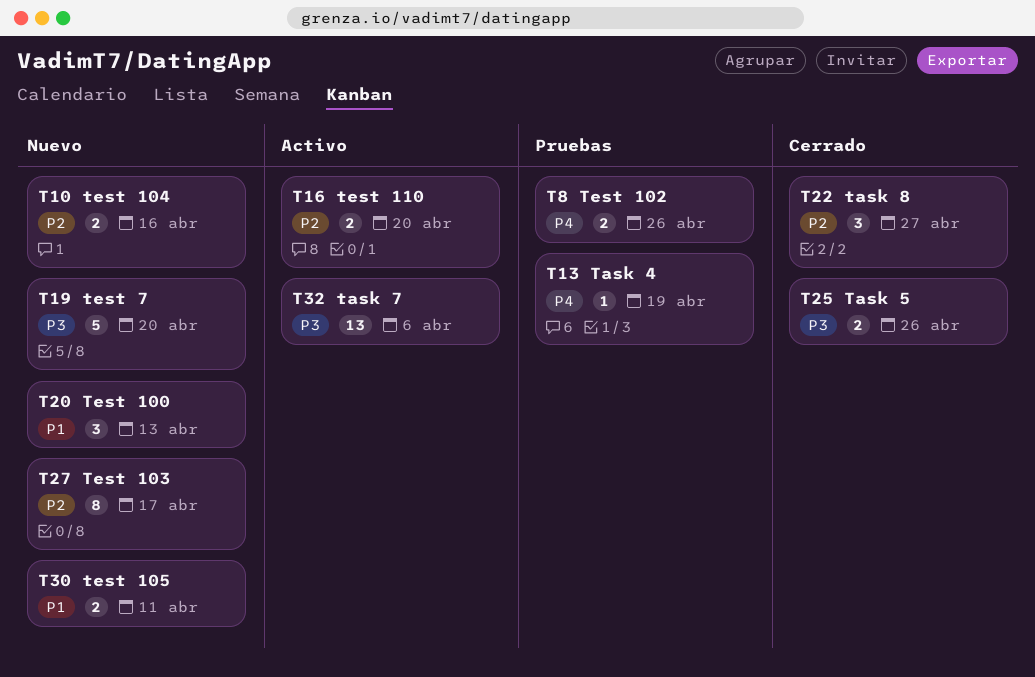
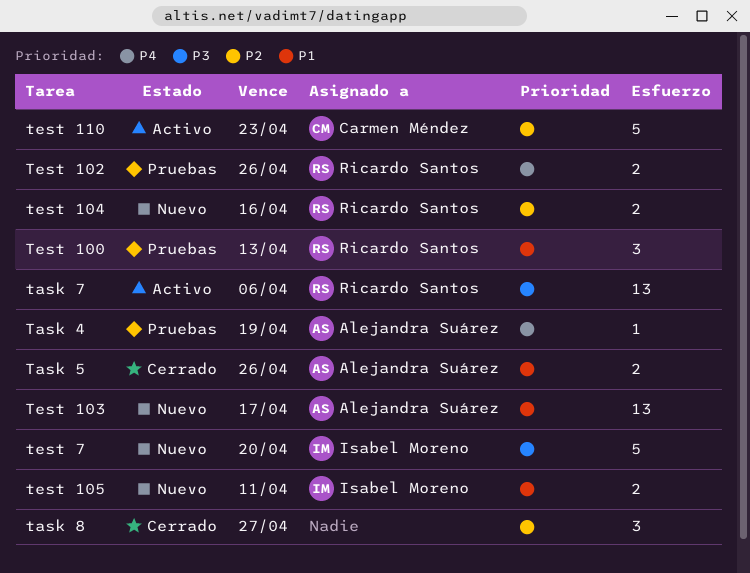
Task 5, priority: P3 -> P1
Test 100, status: Nuevo -> Pruebas
Test 103, priority: P2 -> P1
Test 103, estimate: 8 -> 13
test 110, estimate: 2 -> 5
test 110, due: Apr 20 -> Apr 23

